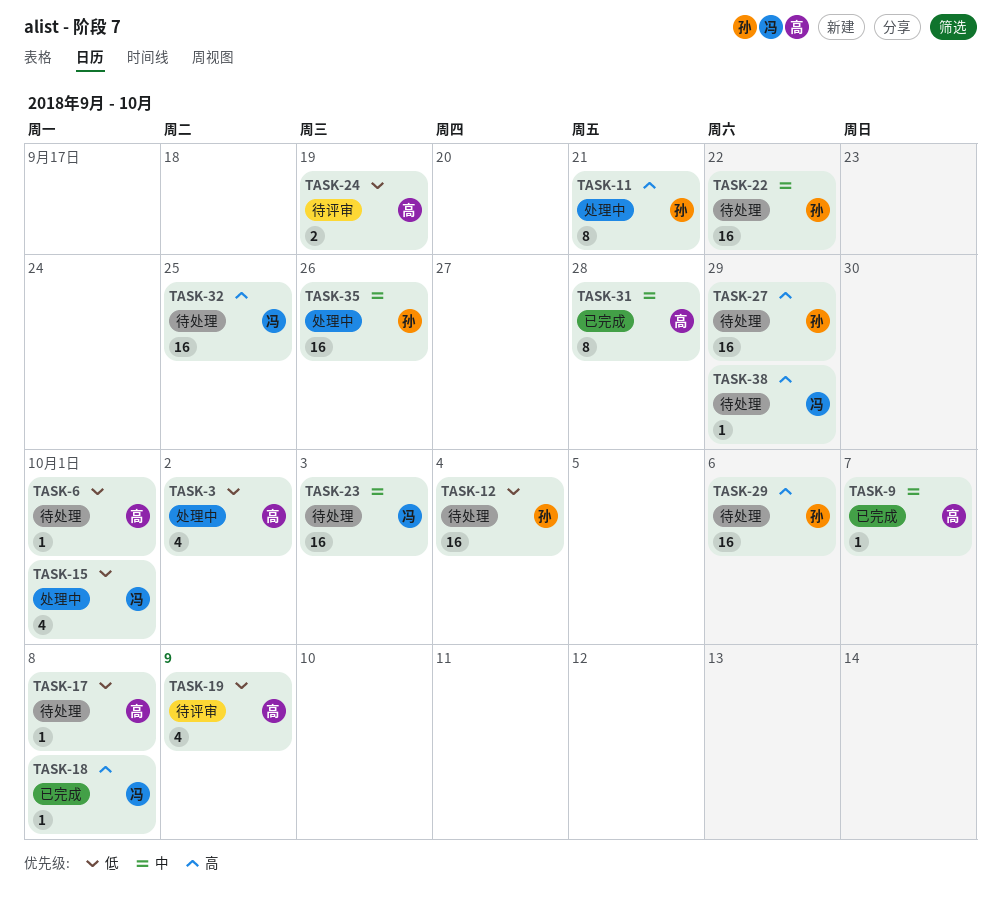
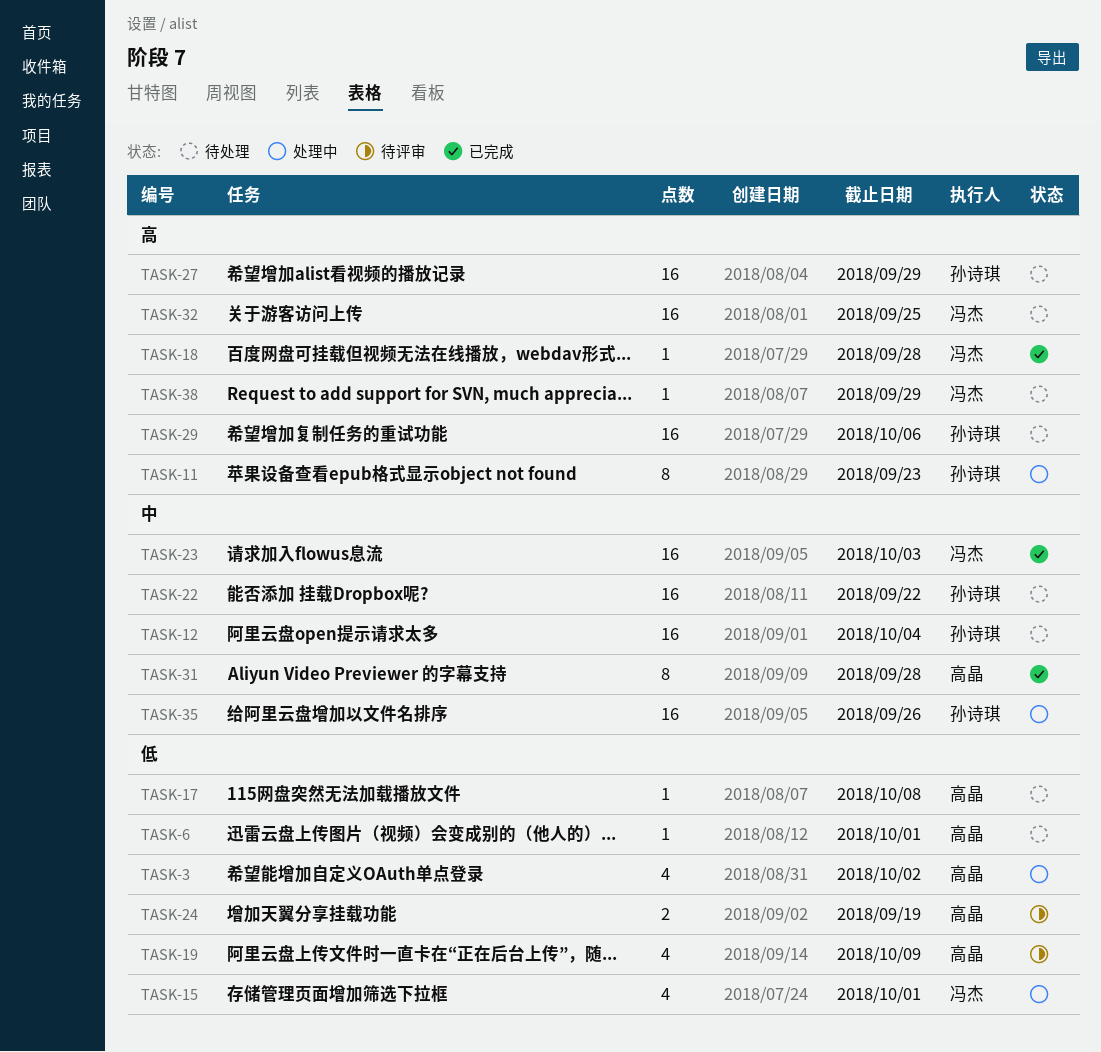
TASK-9: present -> none
TASK-11, due: Sep 21 -> Sep 23
TASK-12, priority: 低 -> 中
TASK-18, due: Oct 8 -> Sep 28
TASK-23, status: 待处理 -> 已完成

